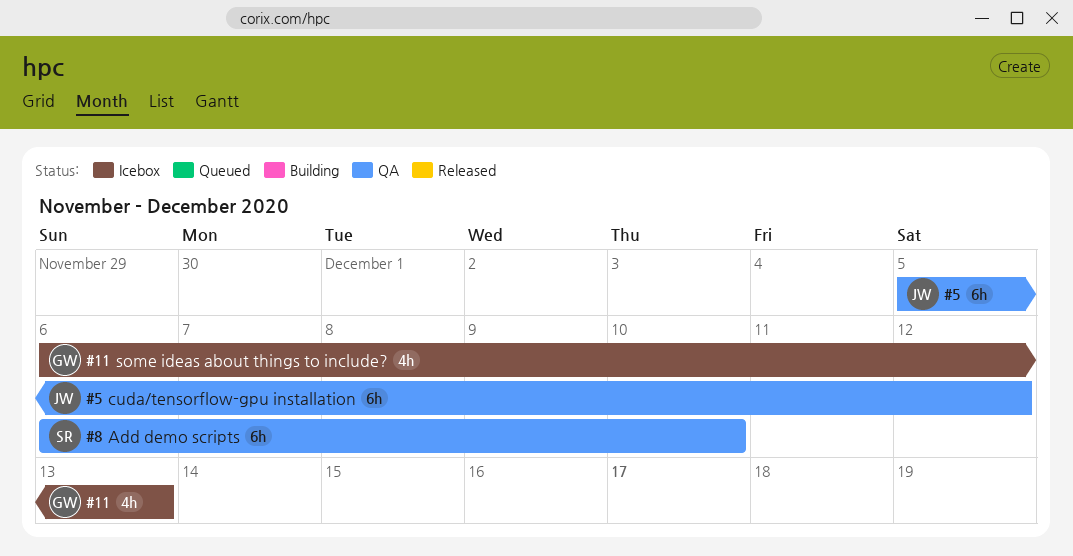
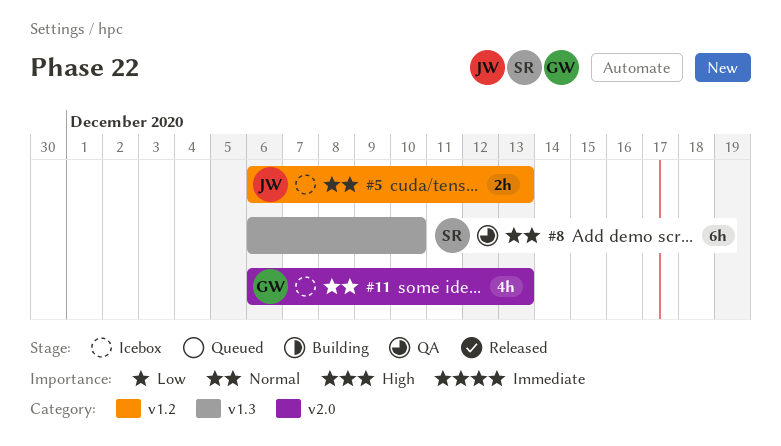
#5, status: QA -> Icebox
#5, estimate: 6h -> 2h
#5, start: Dec 5 -> Dec 6
#5, due: Dec 12 -> Dec 13

